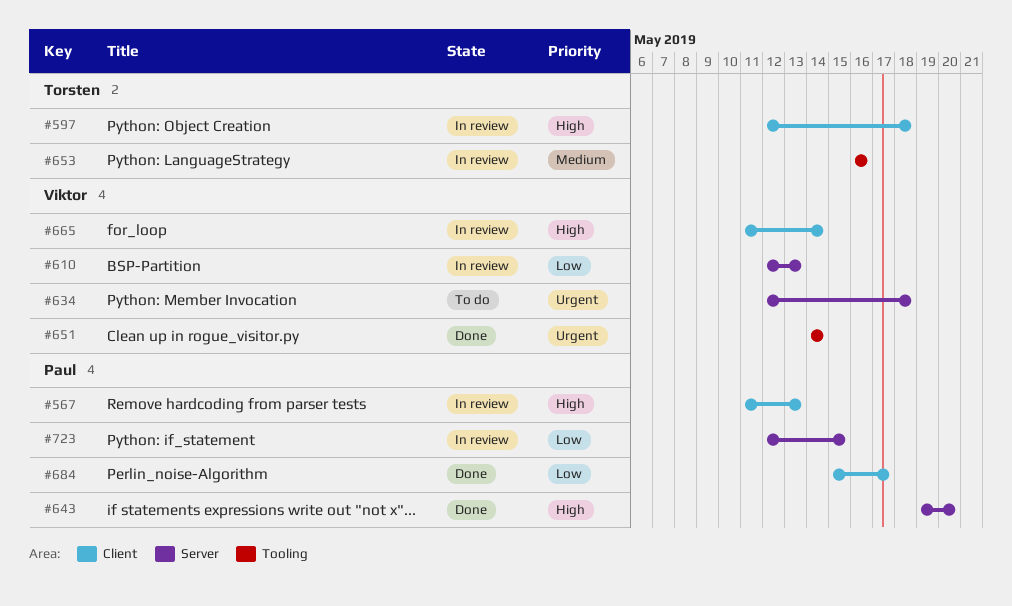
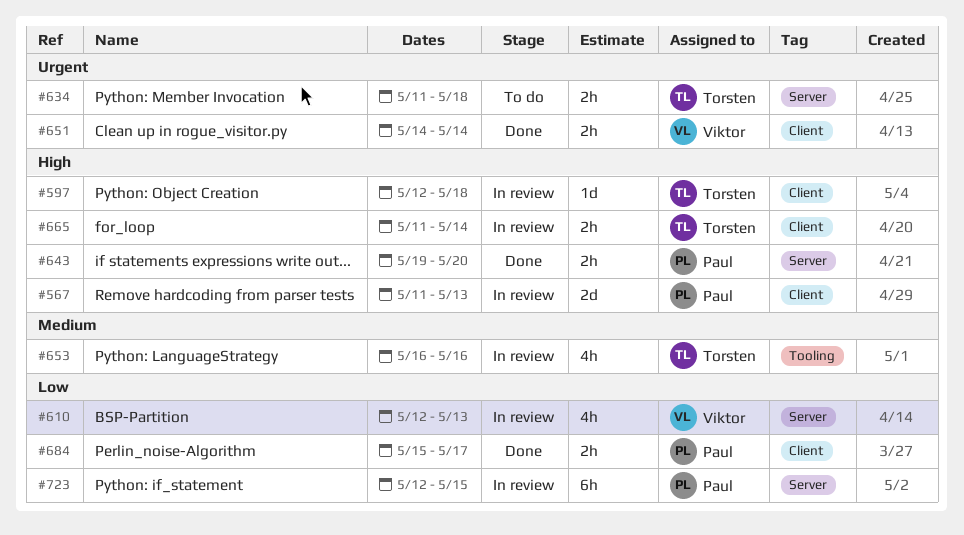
#634, owner: Viktor -> Torsten
#634, start: May 12 -> May 11
#651, label: Tooling -> Client
#665, owner: Viktor -> Torsten

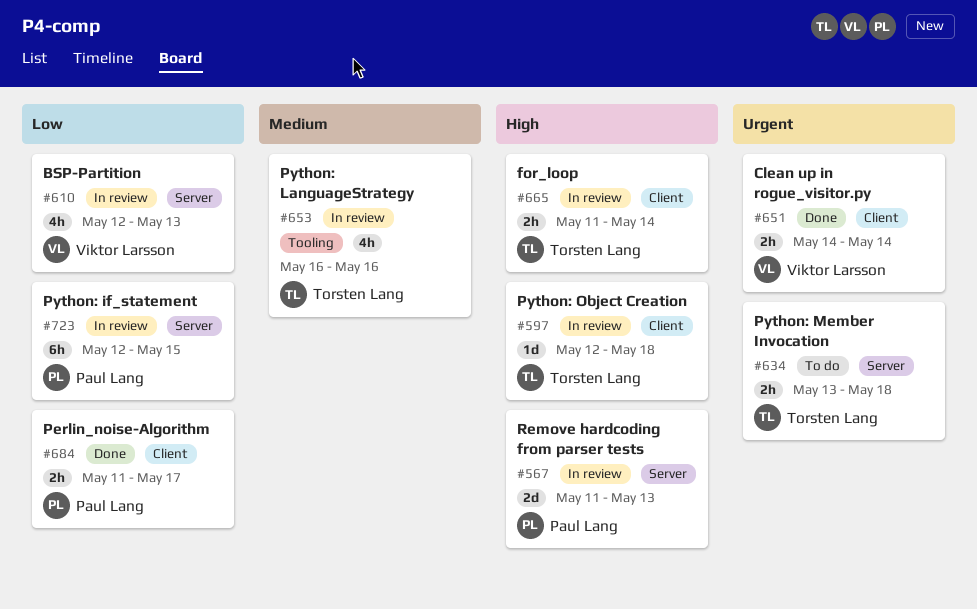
#567, label: Client -> Server
#634, start: May 11 -> May 13
#643: present -> none
#684, start: May 15 -> May 11

